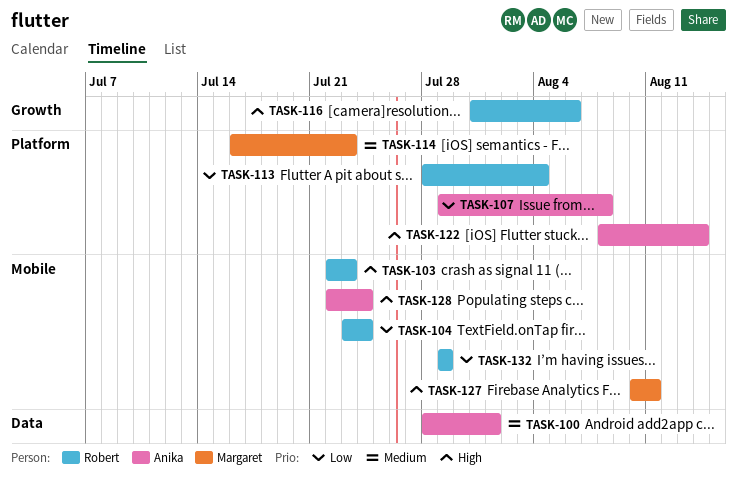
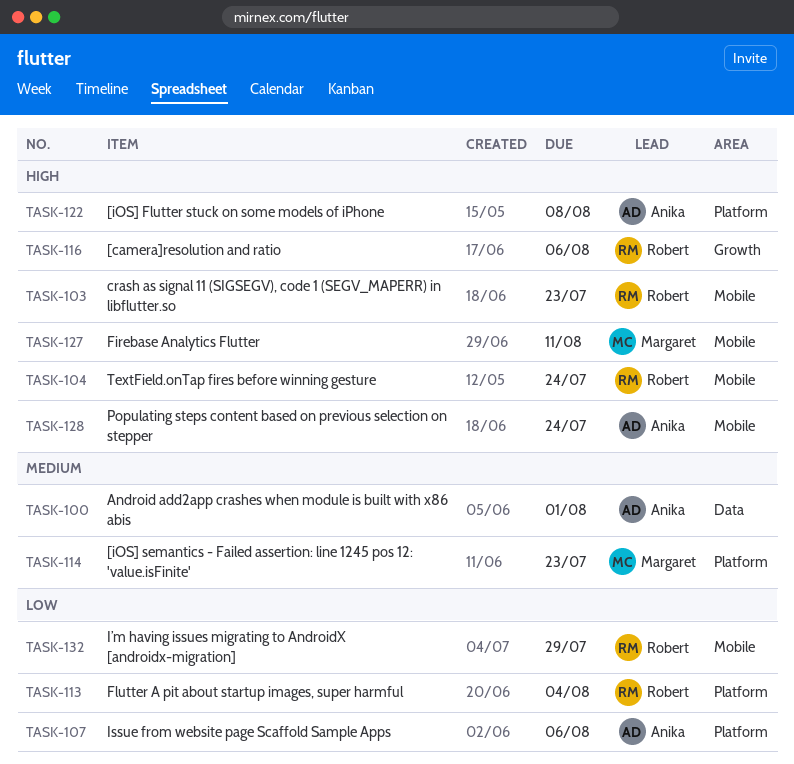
TASK-104, priority: Low -> High
TASK-107, due: Aug 8 -> Aug 6
TASK-122, due: Aug 14 -> Aug 8

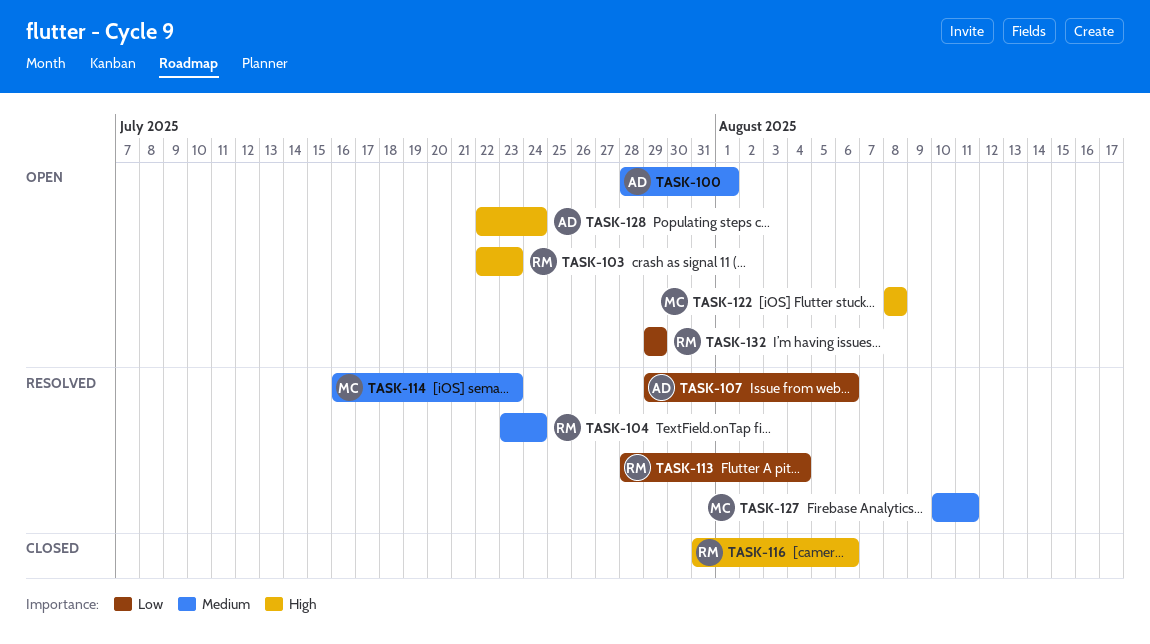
TASK-104, priority: High -> Medium
TASK-122, owner: Anika -> Margaret
TASK-127, priority: High -> Medium

